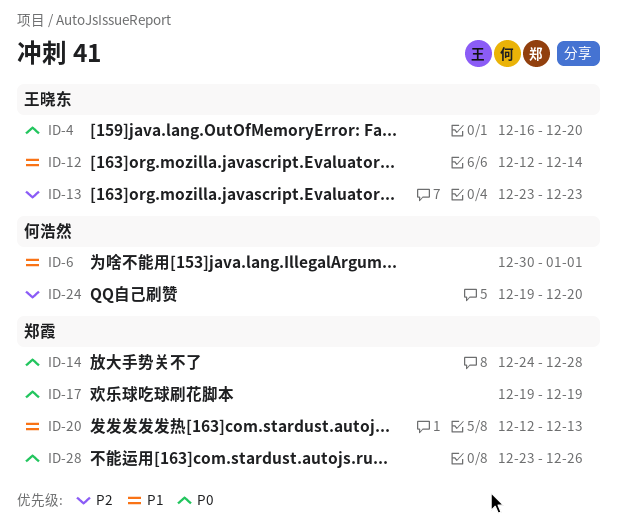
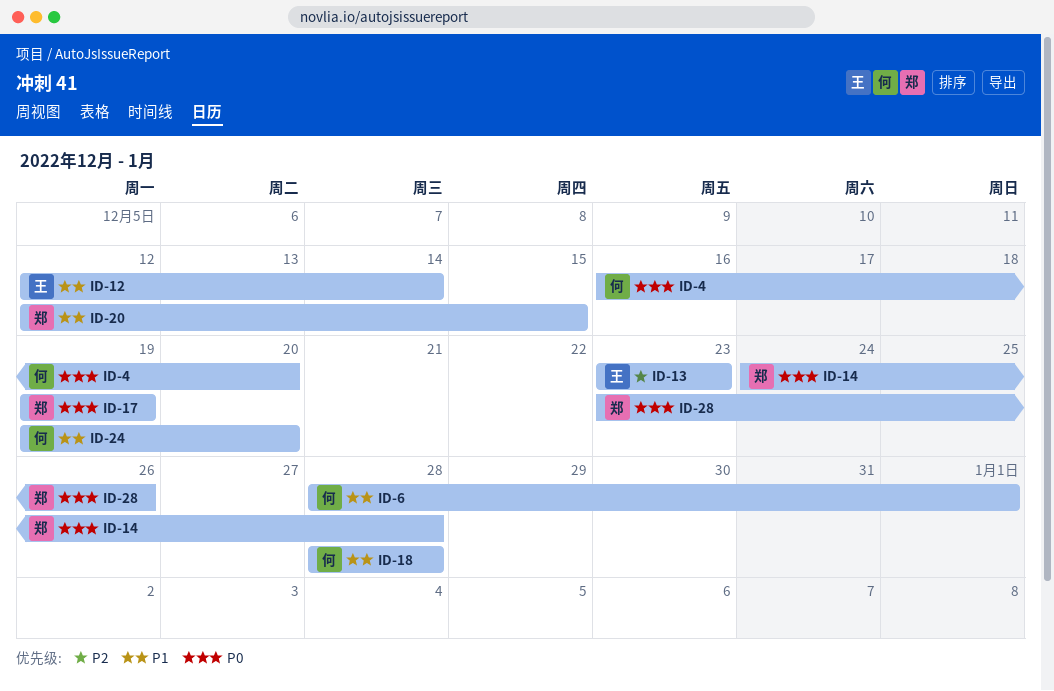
ID-4, owner: 王晓东 -> 何浩然
ID-6, start: Dec 30 -> Dec 28
ID-18: none -> present
ID-20, due: Dec 13 -> Dec 15
ID-24, priority: P2 -> P1

